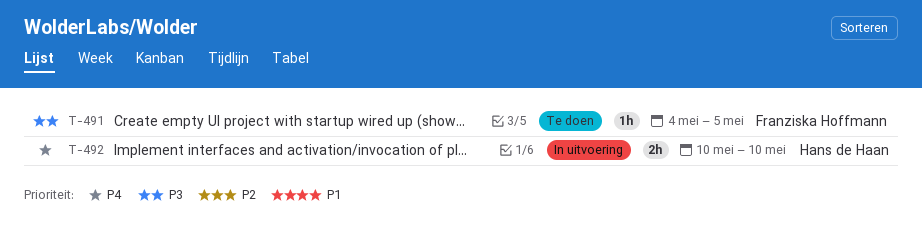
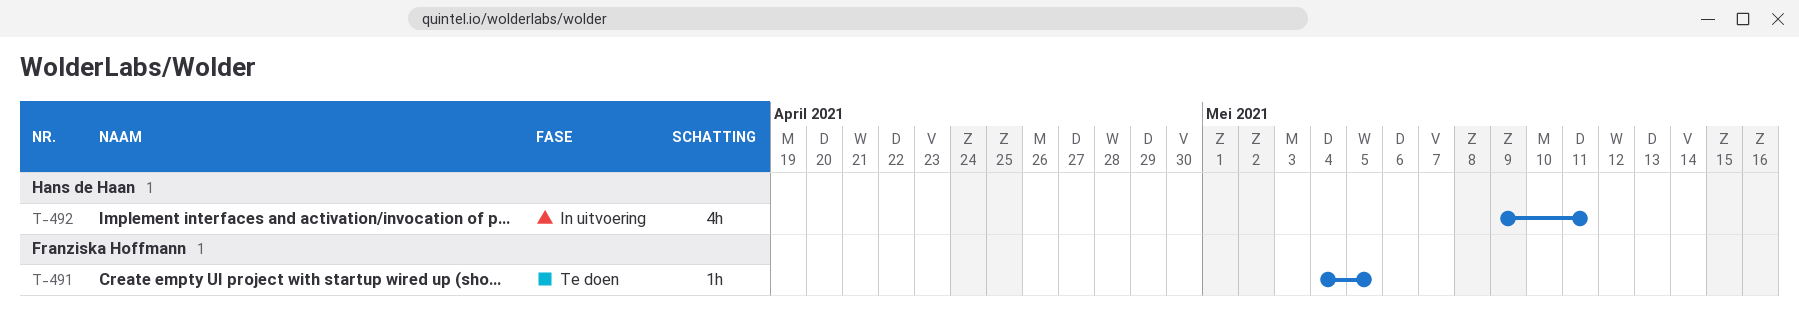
T-492, estimate: 2h -> 4h
T-492, start: May 10 -> May 9
T-492, due: May 10 -> May 11

